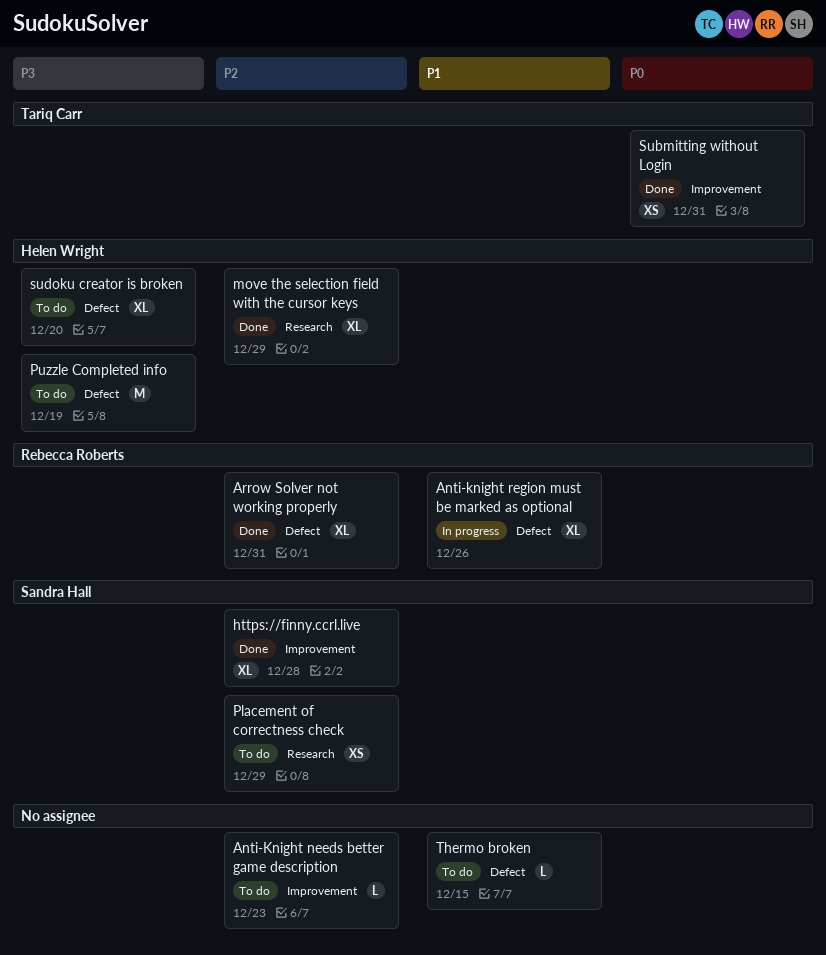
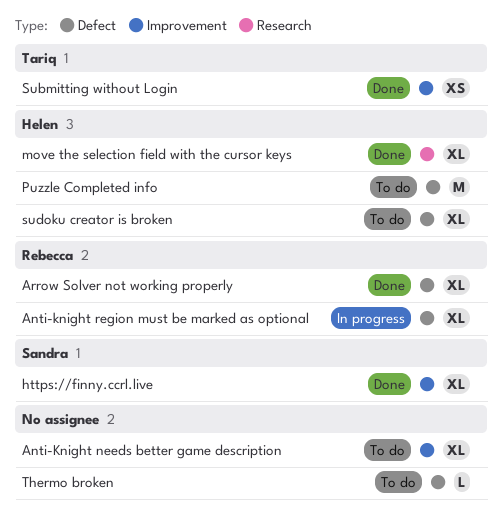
Anti-Knight needs better game description, estimate: L -> XL
Placement of correctness check: present -> none

